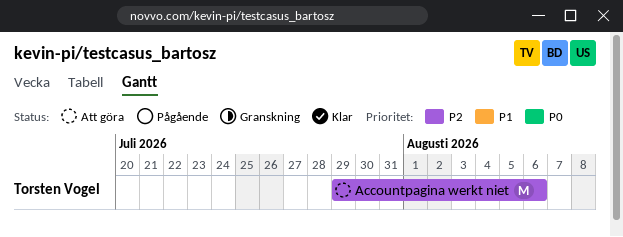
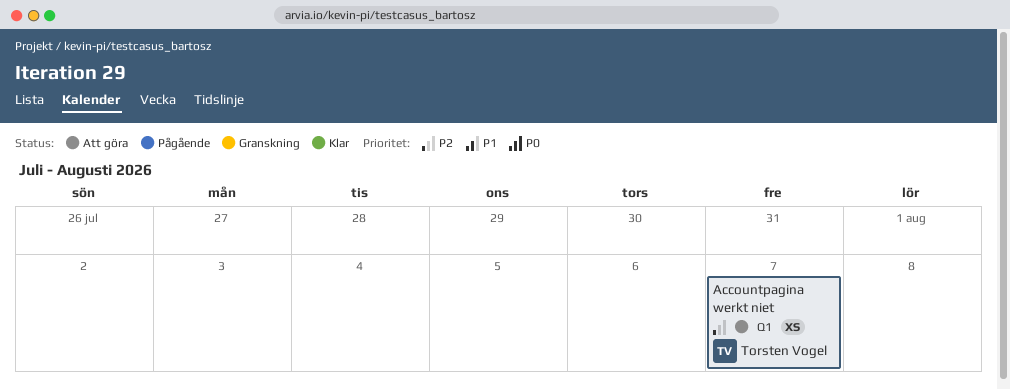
Accountpagina werkt niet, estimate: M -> XS
Accountpagina werkt niet, due: Aug 6 -> Aug 7

